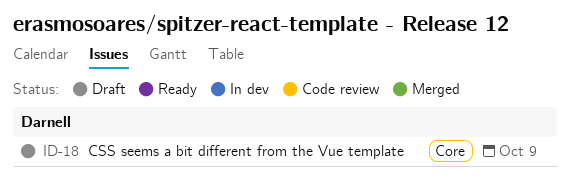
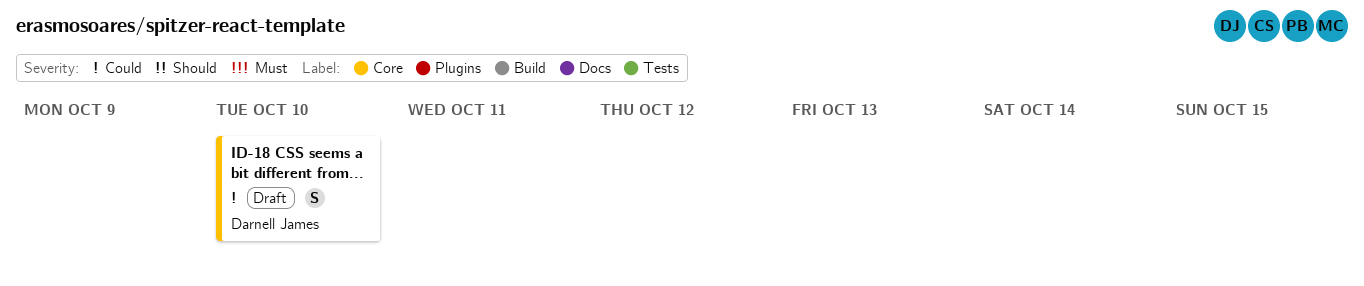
ID-18, due: Oct 9 -> Oct 10

